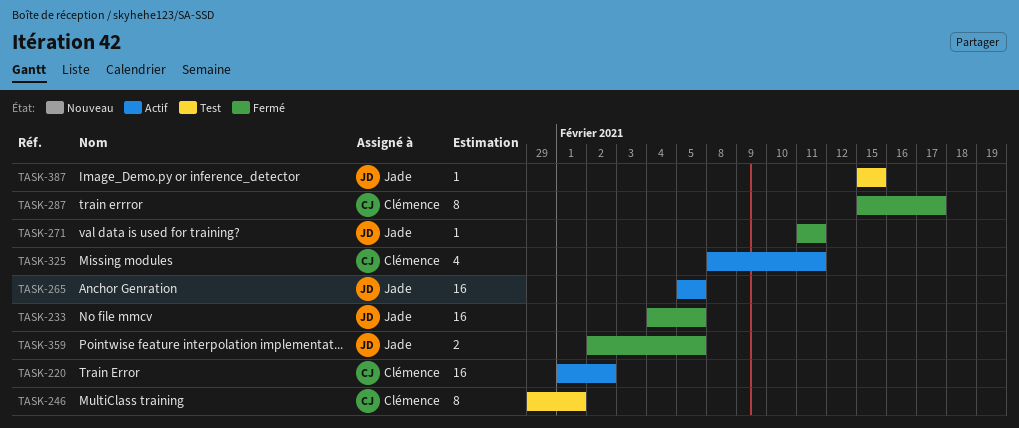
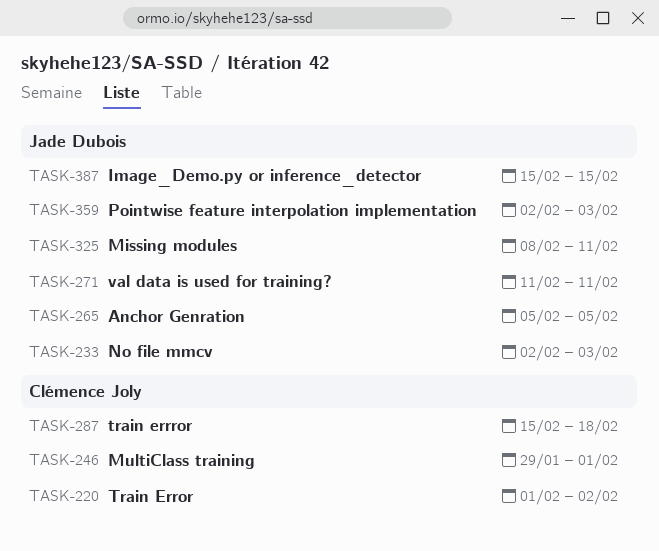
TASK-233, start: Feb 4 -> Feb 2
TASK-233, due: Feb 5 -> Feb 3
TASK-287, due: Feb 17 -> Feb 18
TASK-325, owner: Clémence Joly -> Jade Dubois
TASK-359, due: Feb 5 -> Feb 3

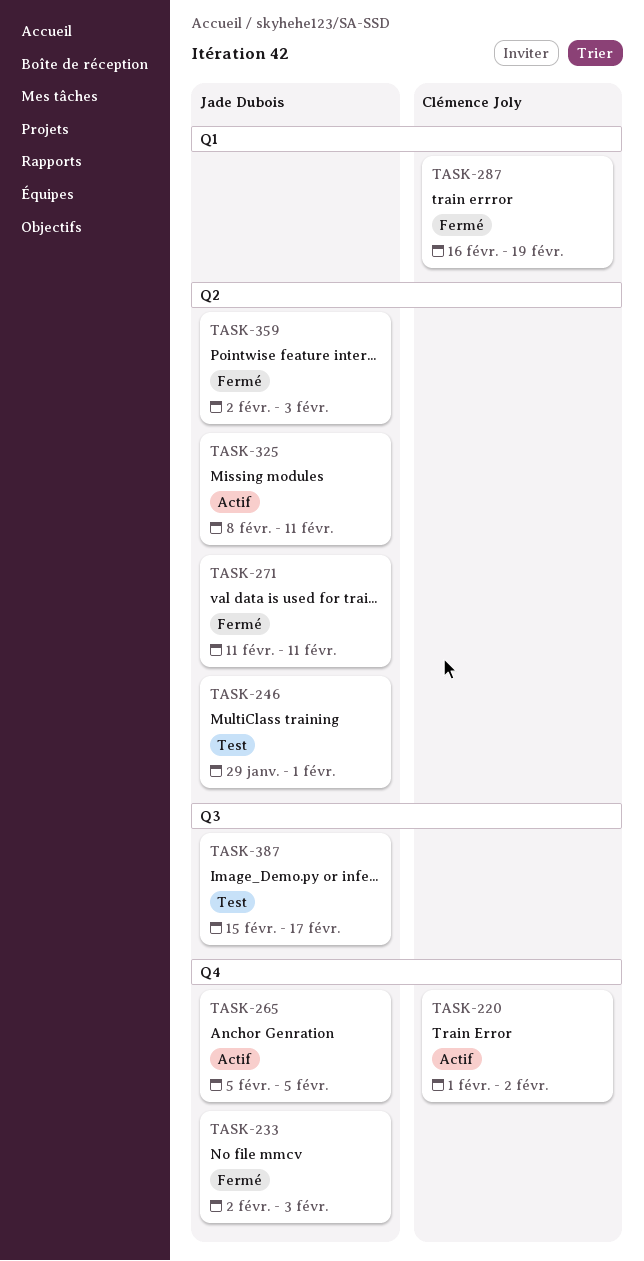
TASK-246, owner: Clémence Joly -> Jade Dubois
TASK-287, start: Feb 15 -> Feb 16
TASK-287, due: Feb 18 -> Feb 19
TASK-387, due: Feb 15 -> Feb 17

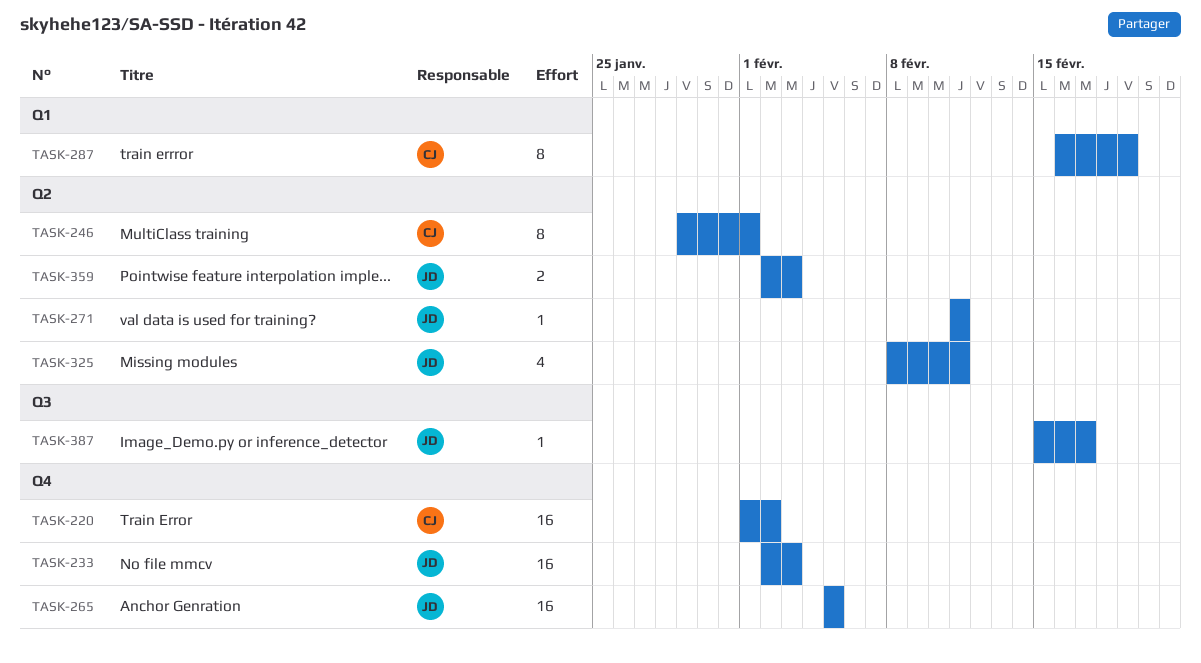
TASK-246, owner: Jade Dubois -> Clémence Joly

